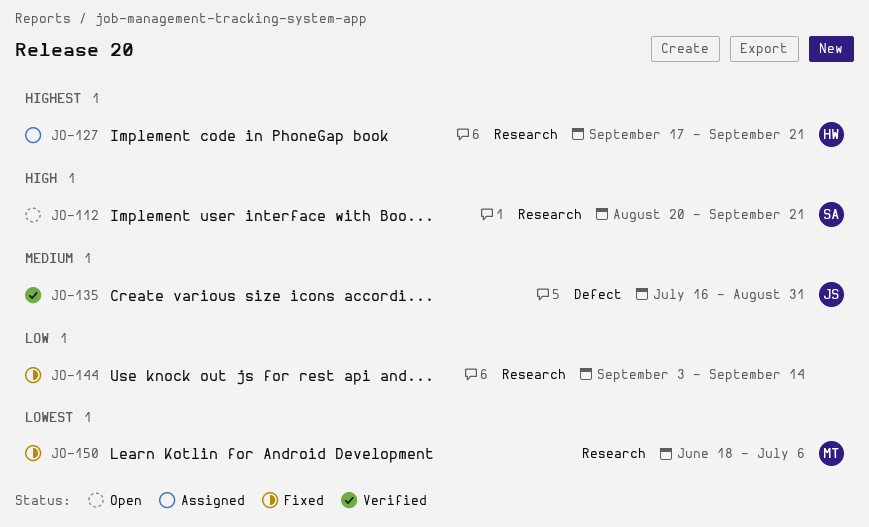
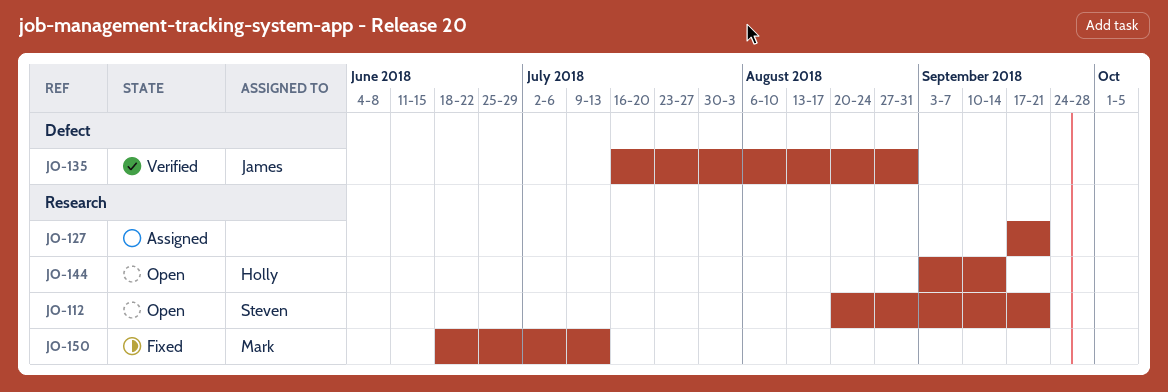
JO-127, owner: Holly -> none
JO-144, status: Fixed -> Open
JO-144, owner: none -> Holly
JO-150, due: Jul 6 -> Jul 13

